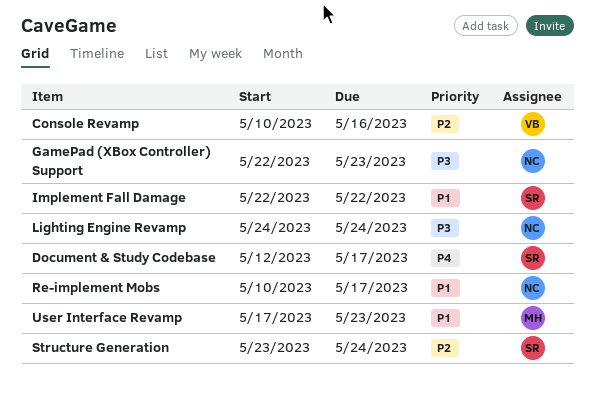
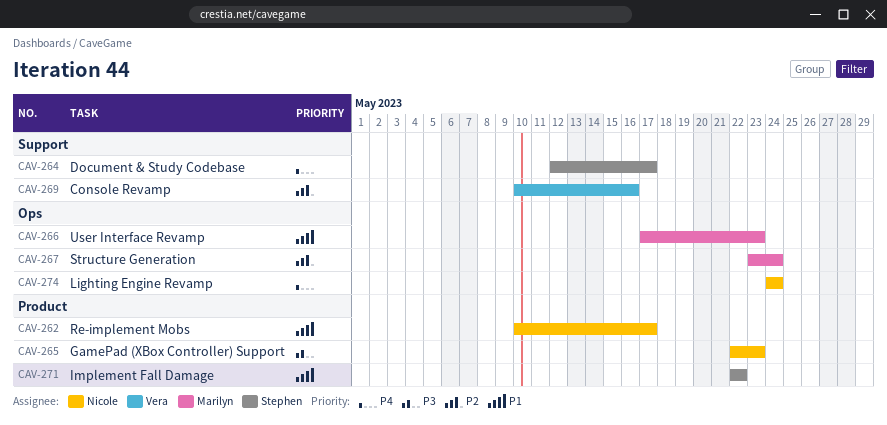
Lighting Engine Revamp, priority: P3 -> P4
Structure Generation, owner: Stephen -> Marilyn

